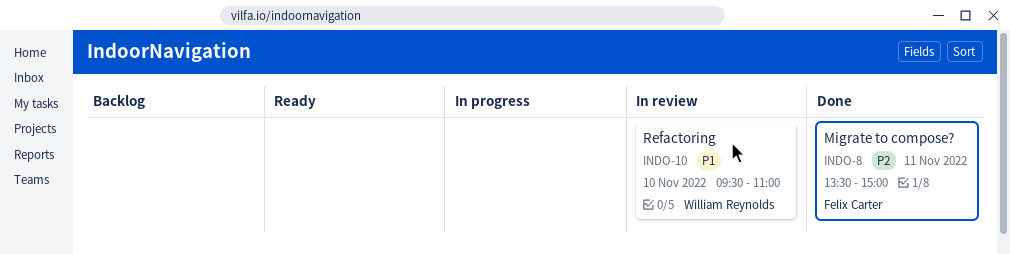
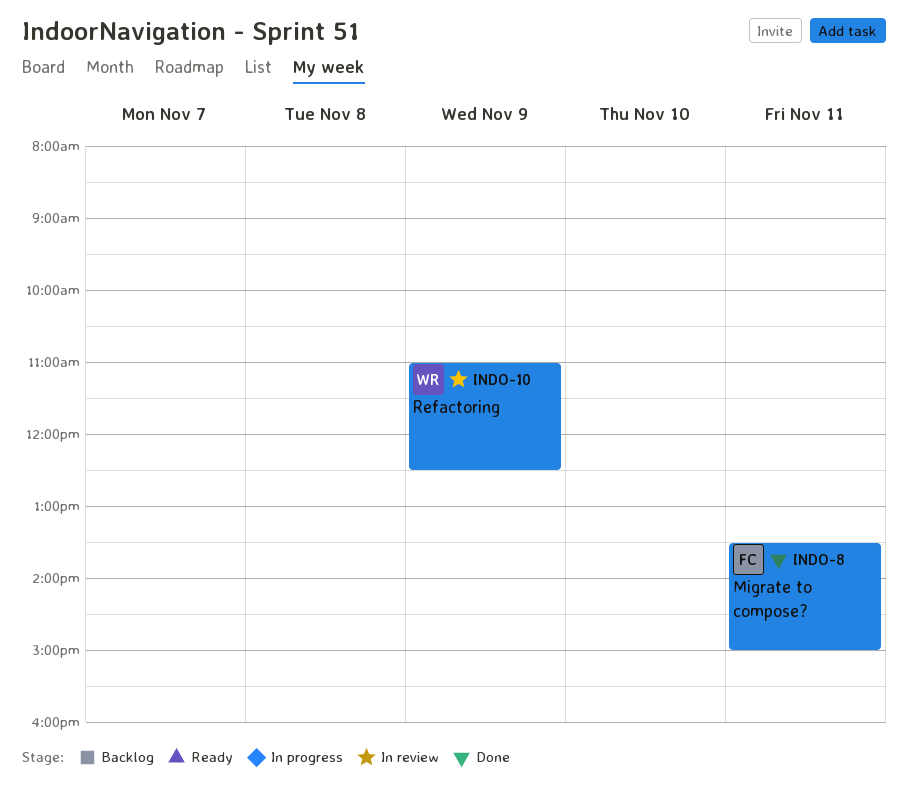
INDO-10, day: Nov 10 -> Nov 9
INDO-10, begins: 09:30 -> 11:00
INDO-10, ends: 11:00 -> 12:30

